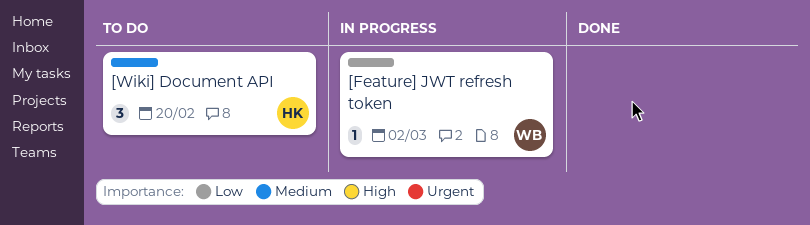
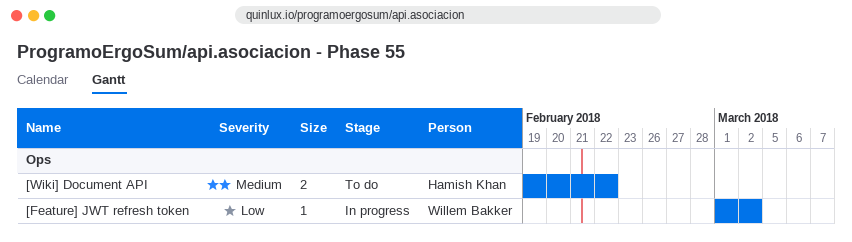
[Wiki] Document API, estimate: 3 -> 2
[Wiki] Document API, due: Feb 20 -> Feb 22

